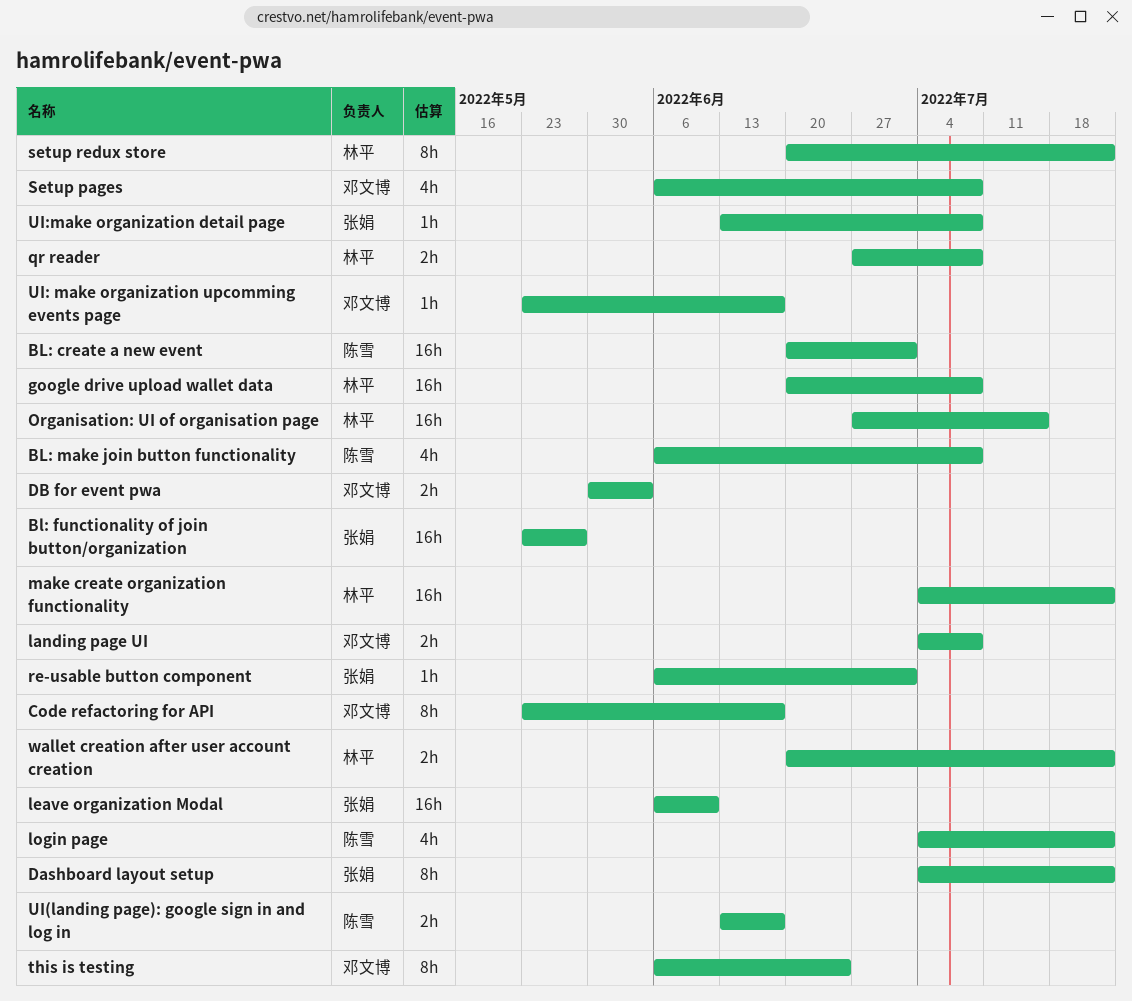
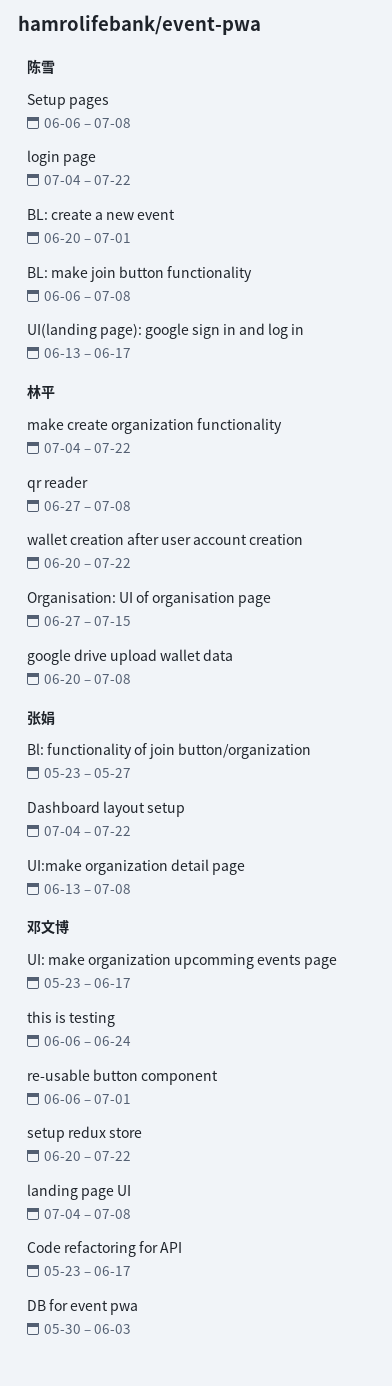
leave organization Modal: present -> none
re-usable button component, owner: 张娟 -> 邓文博
Setup pages, owner: 邓文博 -> 陈雪
setup redux store, owner: 林平 -> 邓文博

